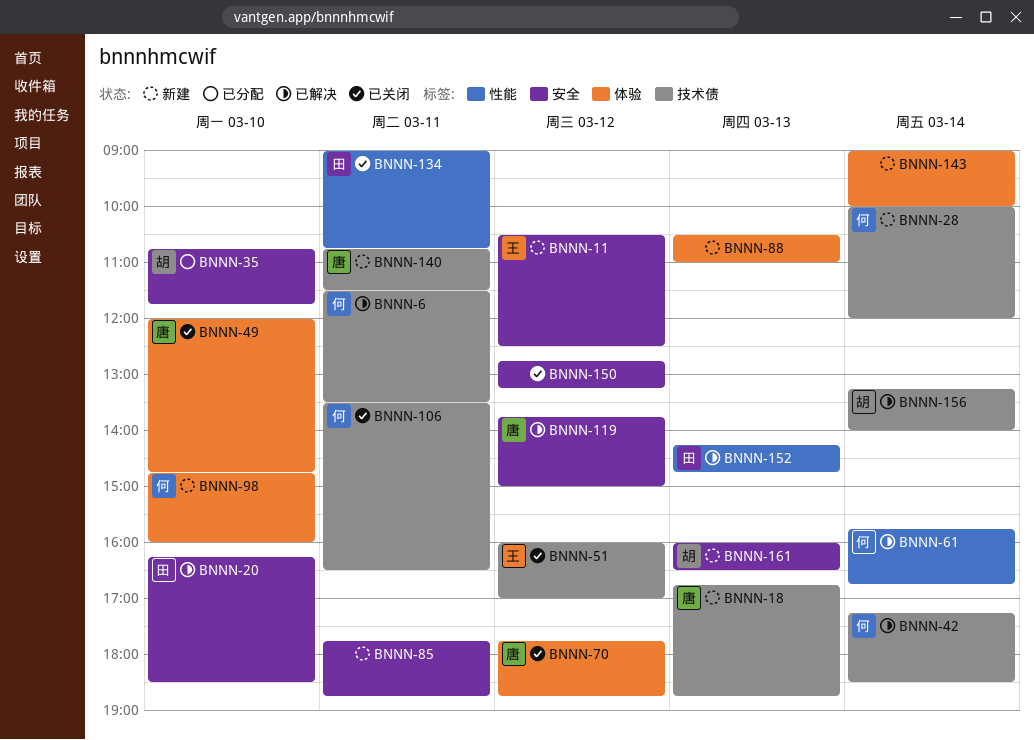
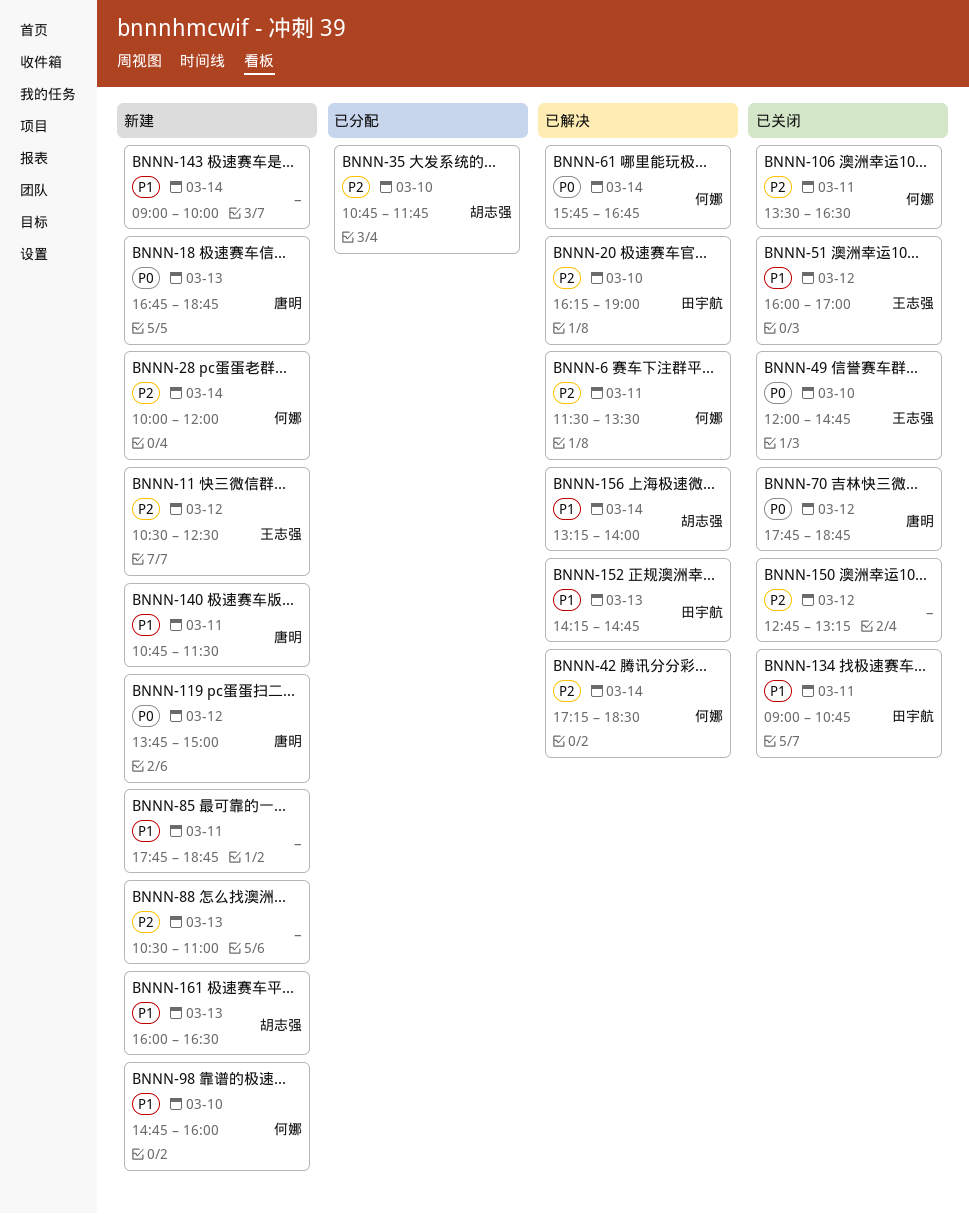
BNNN-20, ends: 18:30 -> 19:00
BNNN-49, owner: 唐明 -> 王志强
BNNN-119, status: 已解决 -> 新建

